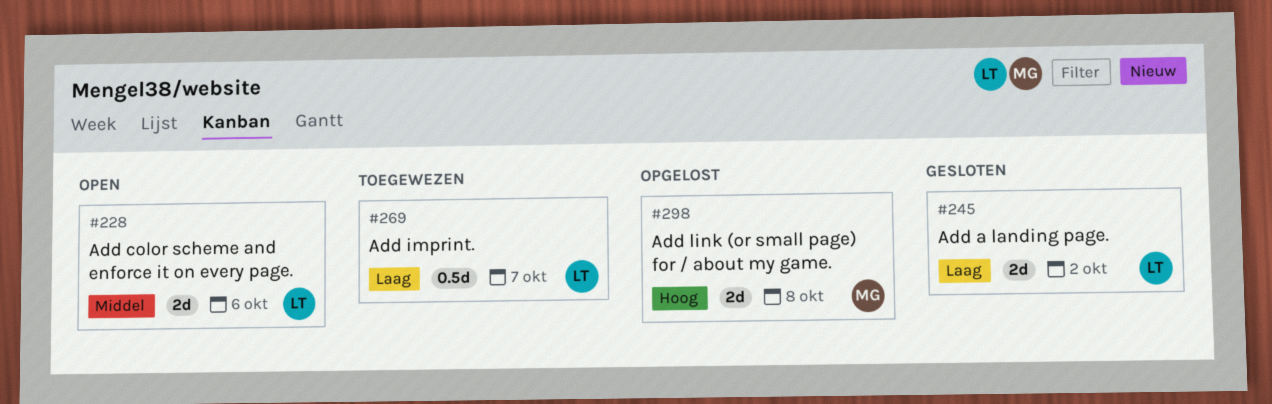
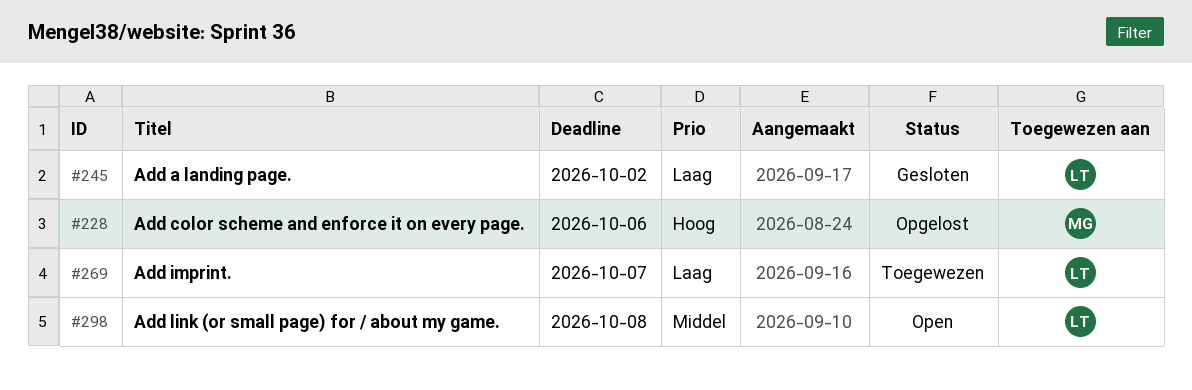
#228, status: Open -> Opgelost
#228, owner: LT -> MG
#228, priority: Middel -> Hoog
#298, status: Opgelost -> Open
#298, owner: MG -> LT
#298, priority: Hoog -> Middel

